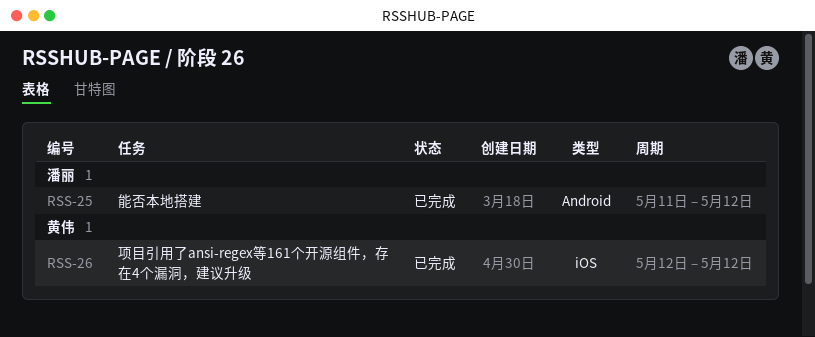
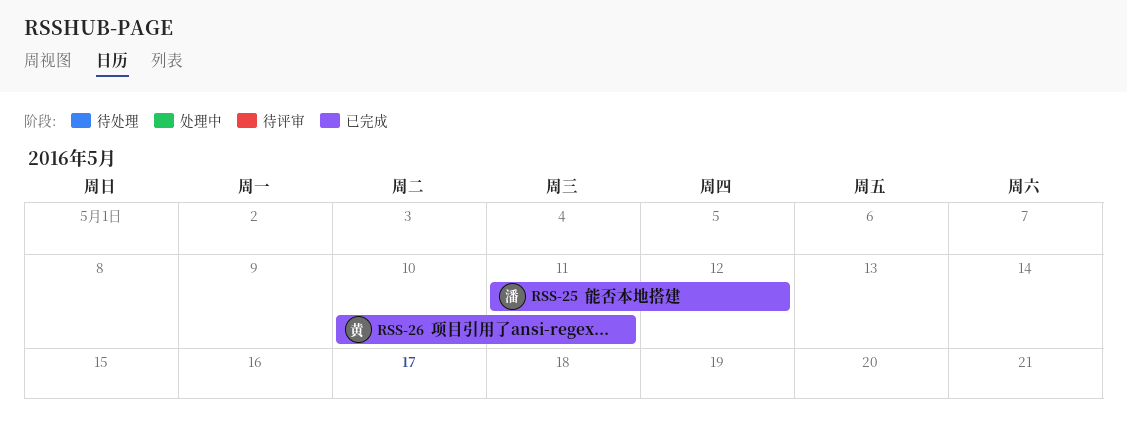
RSS-26, start: May 12 -> May 10
RSS-26, due: May 12 -> May 11

